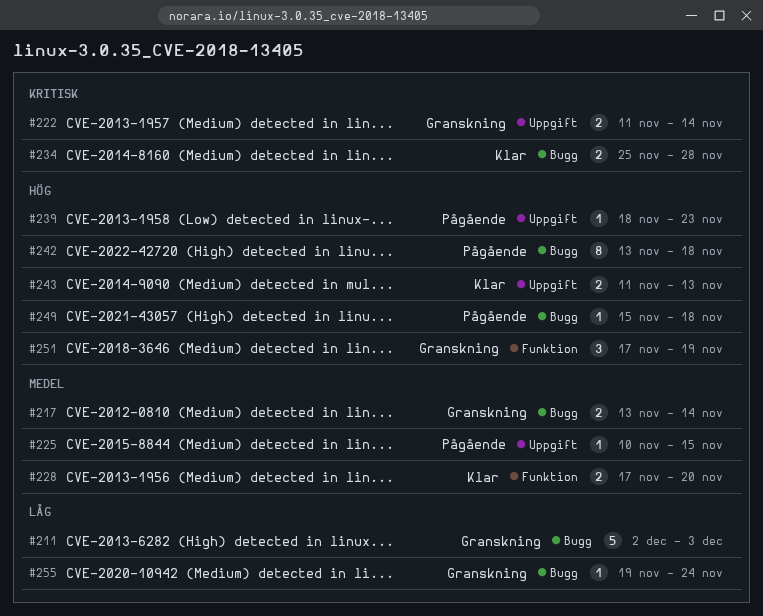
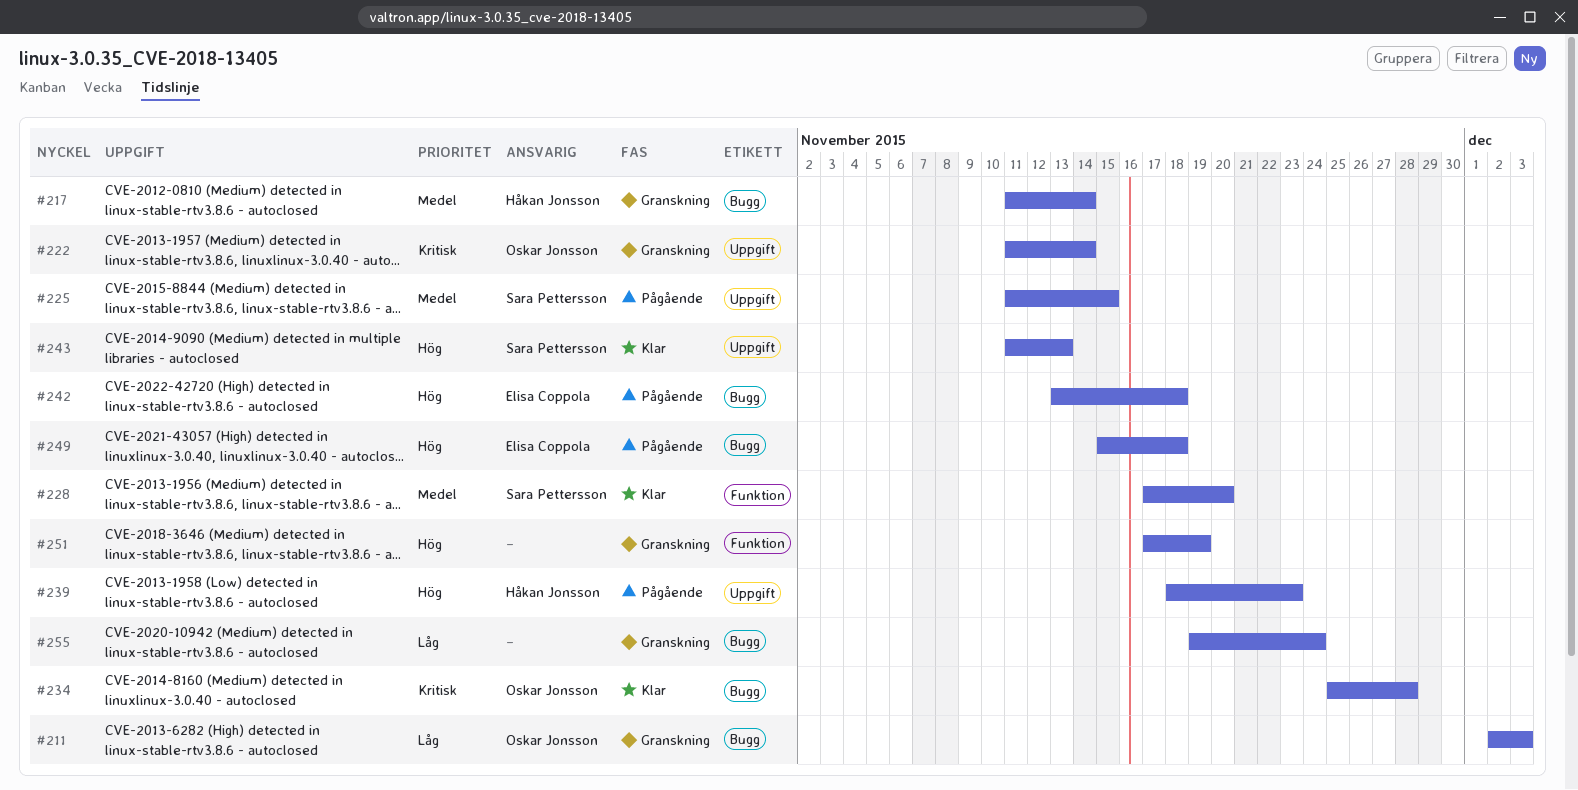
#217, start: Nov 13 -> Nov 11
#225, start: Nov 10 -> Nov 11

